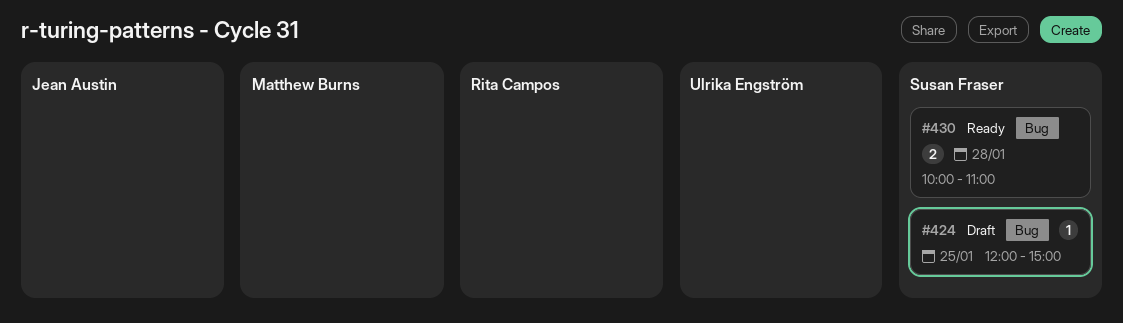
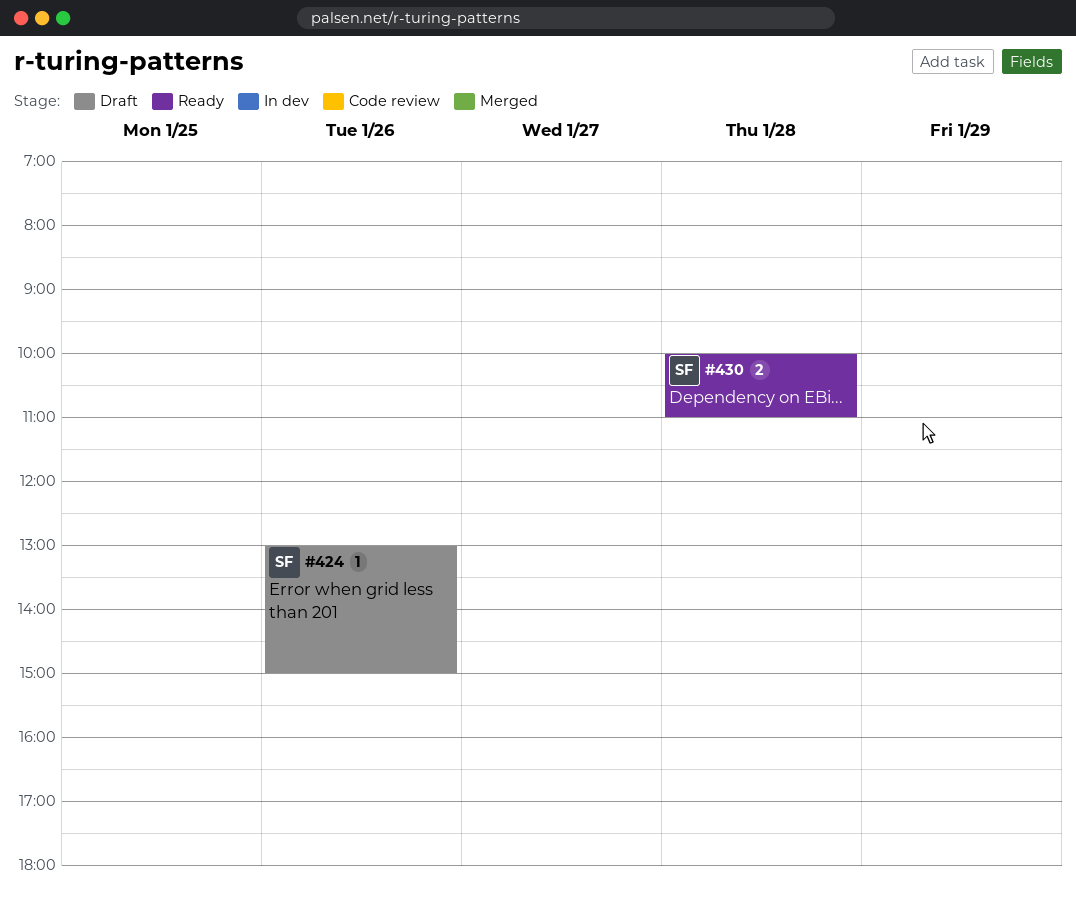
#424, day: Jan 25 -> Jan 26
#424, begins: 12:00 -> 13:00

